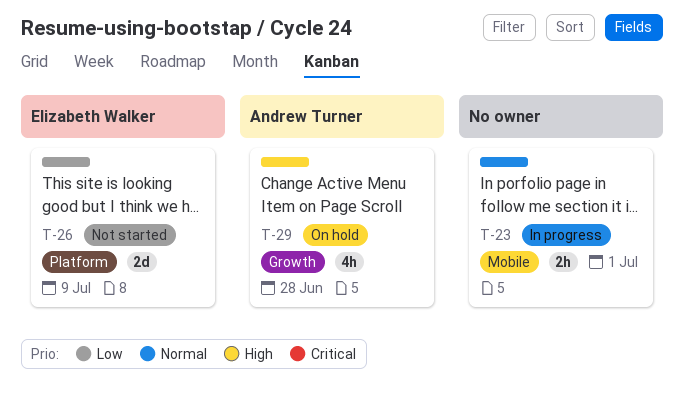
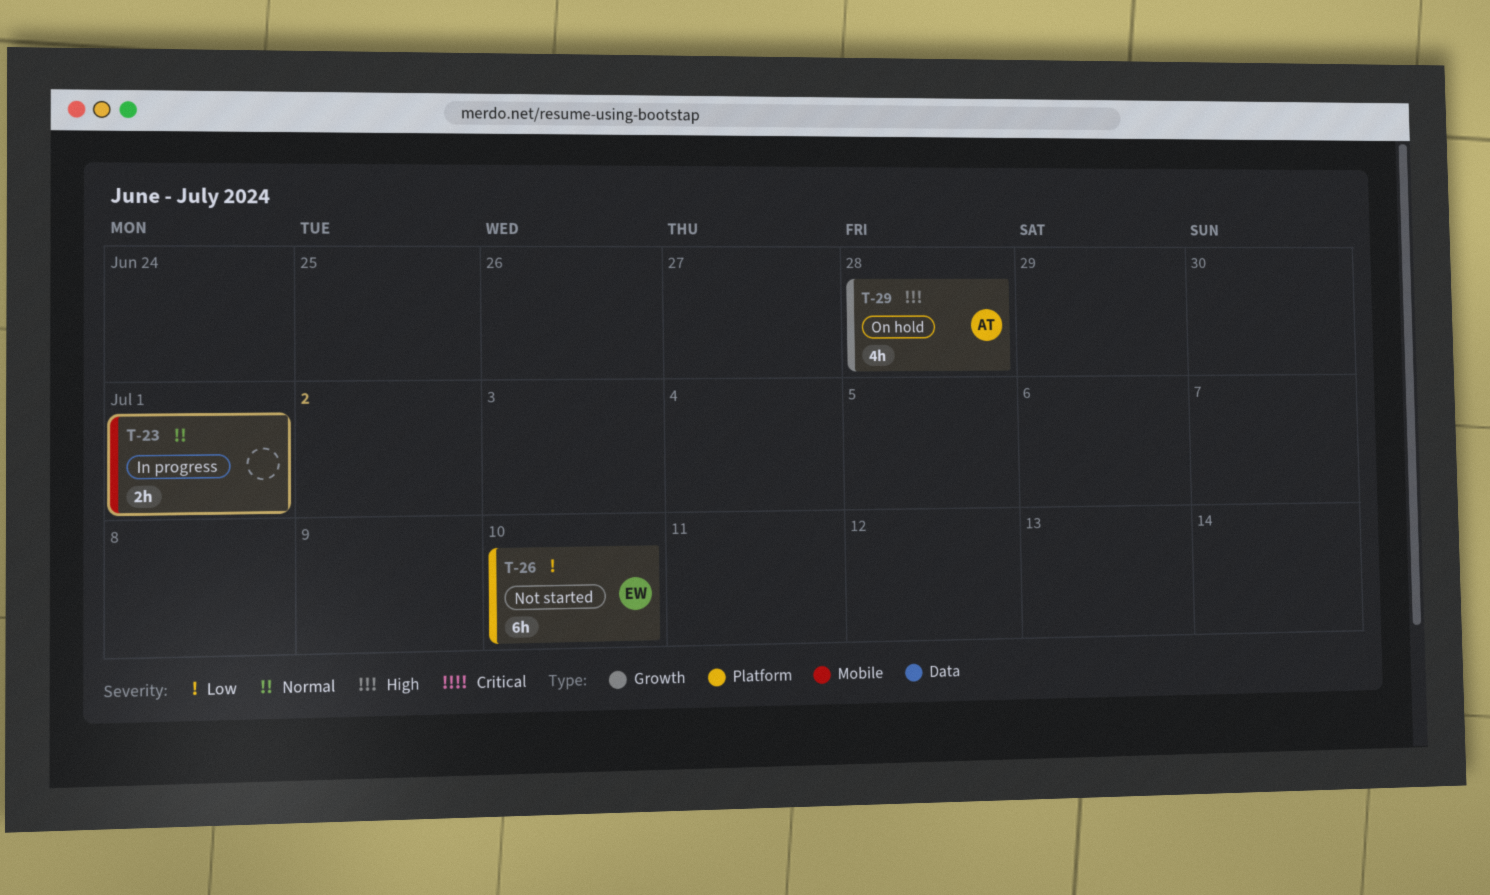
T-26, estimate: 2d -> 6h
T-26, due: Jul 9 -> Jul 10

